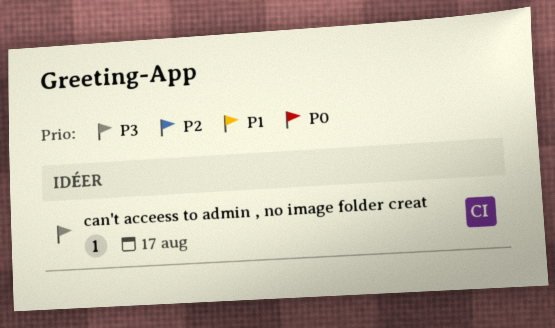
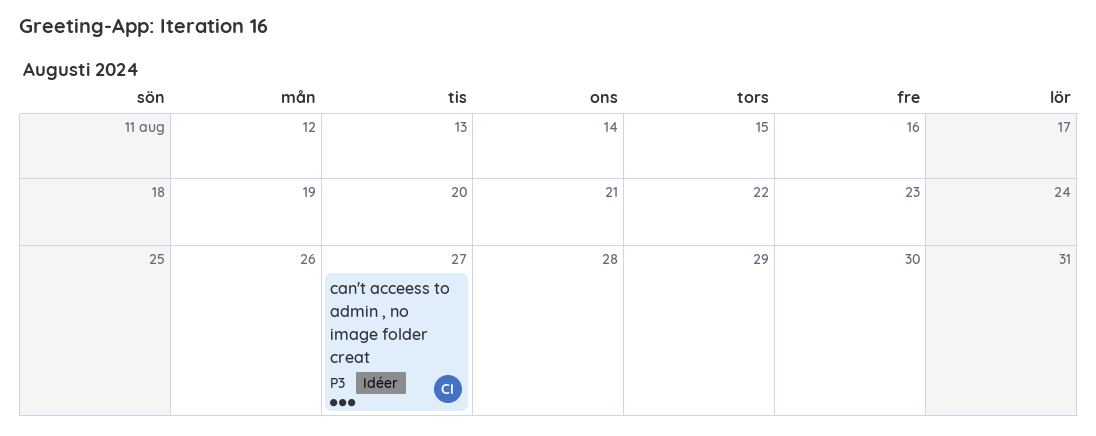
can't acceess to admin , no image folder creat, estimate: 1 -> 3
can't acceess to admin , no image folder creat, due: Aug 17 -> Aug 27

